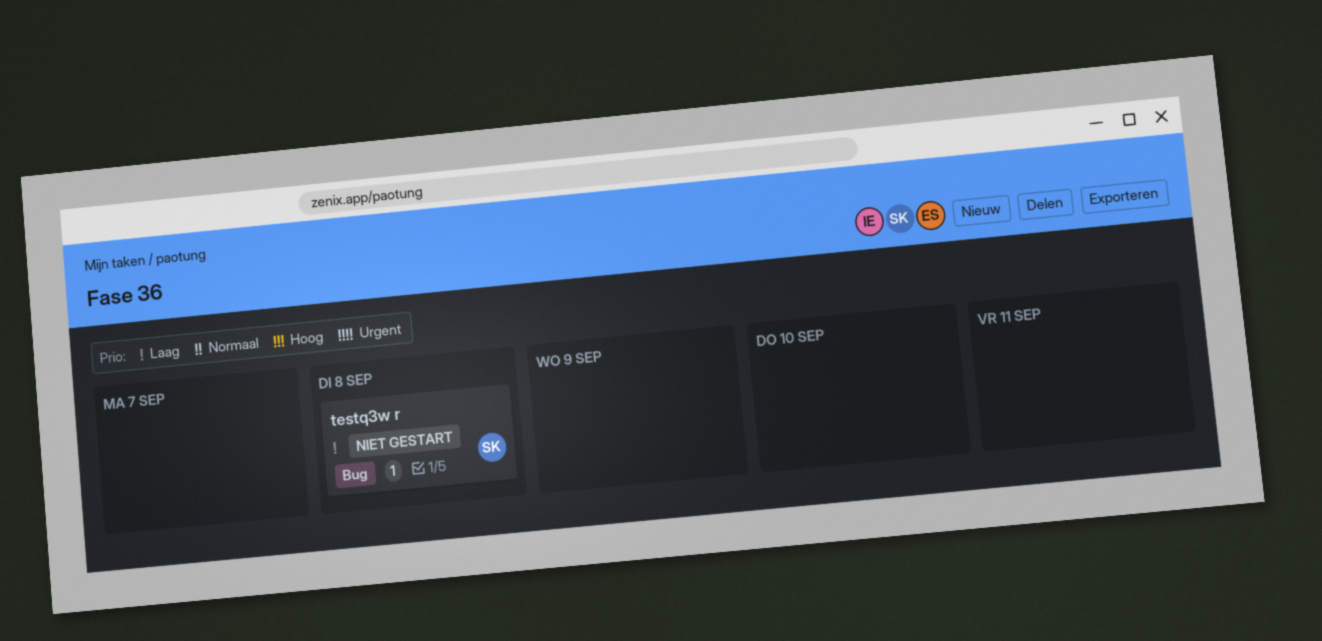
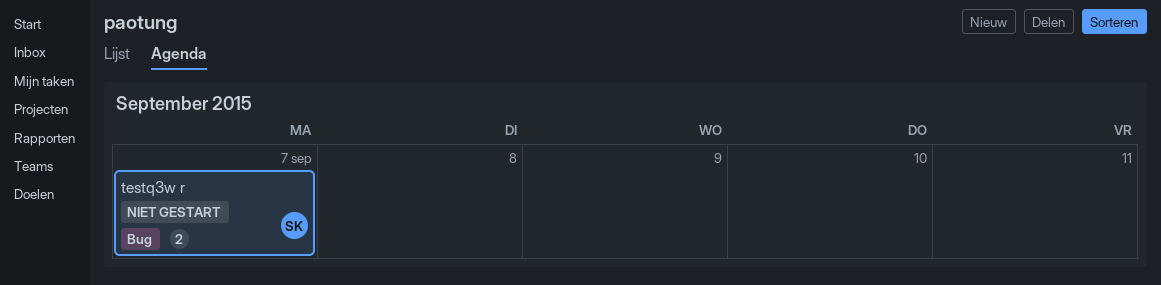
testq3w r, estimate: 1 -> 2
testq3w r, due: Sep 8 -> Sep 7

